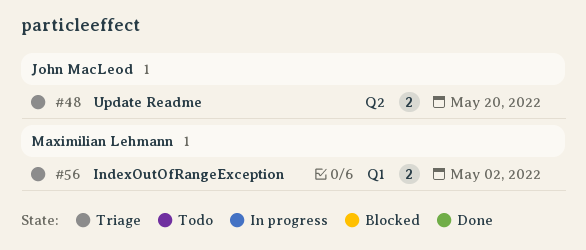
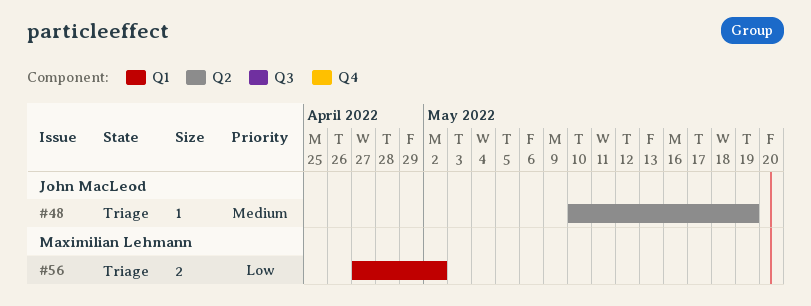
#48, estimate: 2 -> 1
#48, due: May 20 -> May 19

